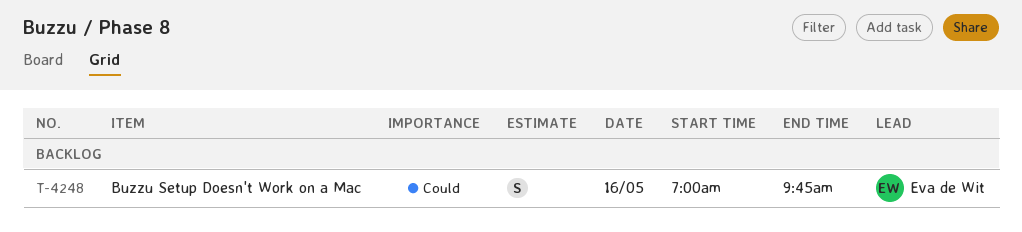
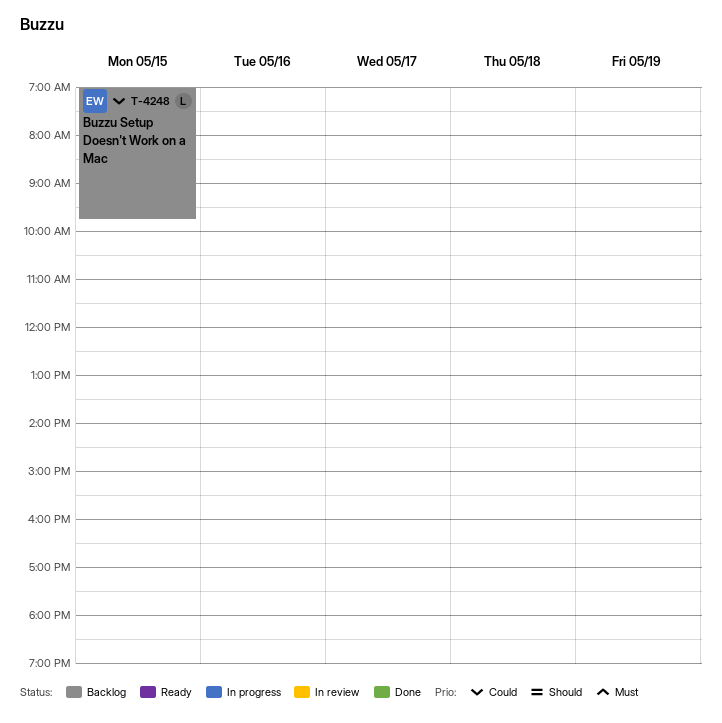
T-4248, estimate: S -> L
T-4248, day: May 16 -> May 15

